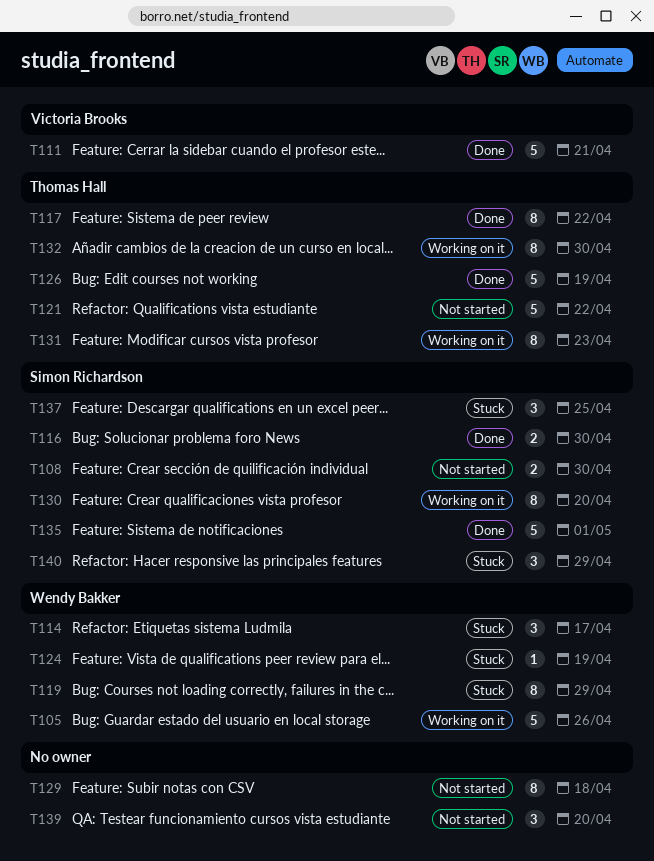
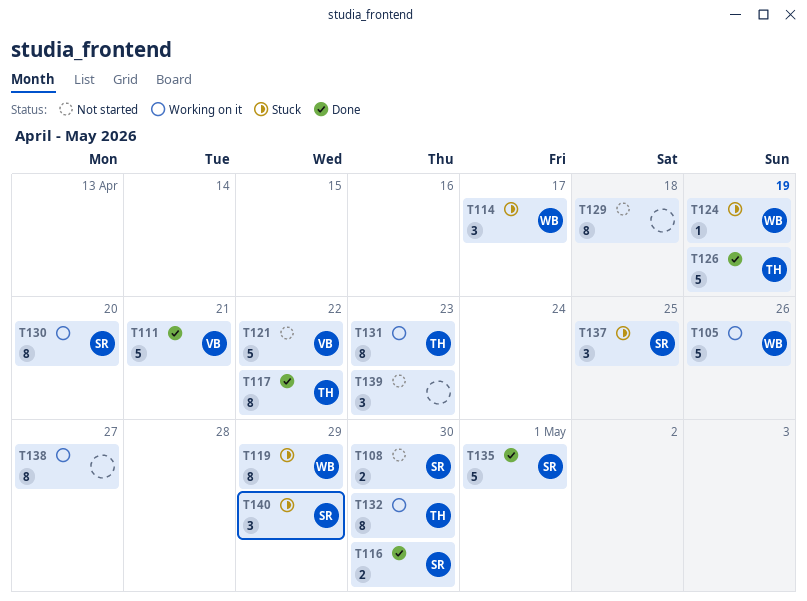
T121, owner: Thomas Hall -> Victoria Brooks
T138: none -> present
T139, due: Apr 20 -> Apr 23

